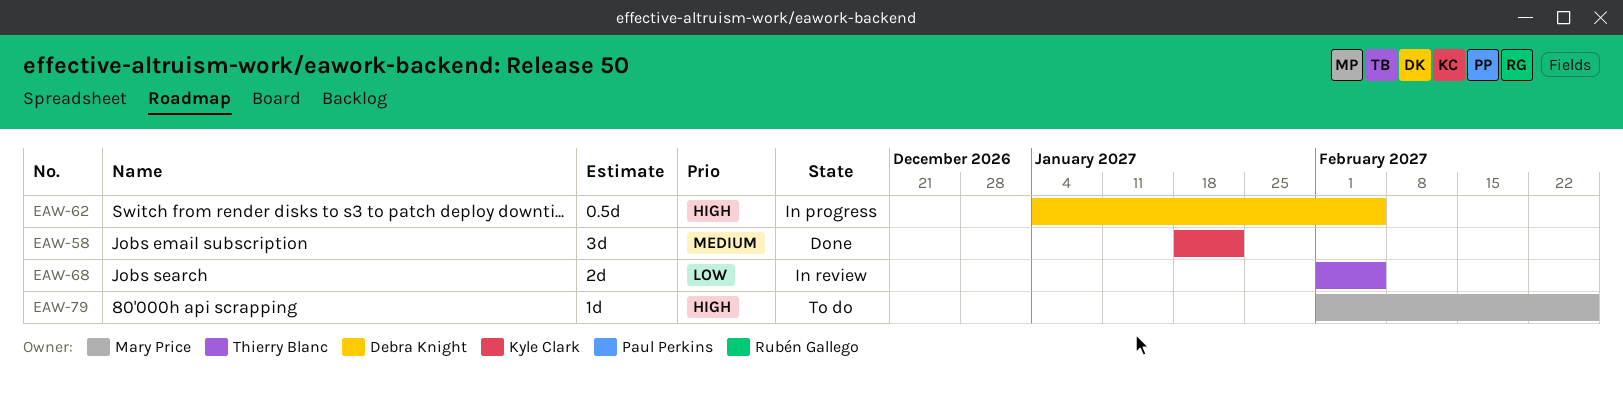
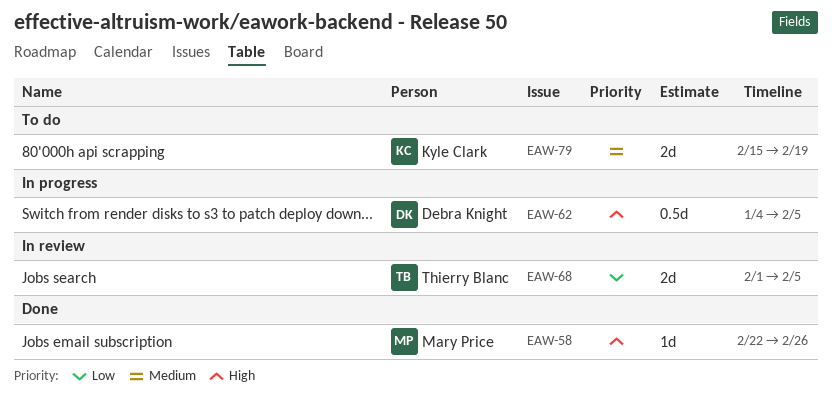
EAW-58, owner: Kyle Clark -> Mary Price
EAW-58, priority: Medium -> High
EAW-58, estimate: 3d -> 1d
EAW-58, start: Jan 18 -> Feb 22
EAW-58, due: Jan 22 -> Feb 26
EAW-79, owner: Mary Price -> Kyle Clark
EAW-79, priority: High -> Medium
EAW-79, estimate: 1d -> 2d
EAW-79, start: Feb 1 -> Feb 15
EAW-79, due: Feb 26 -> Feb 19

